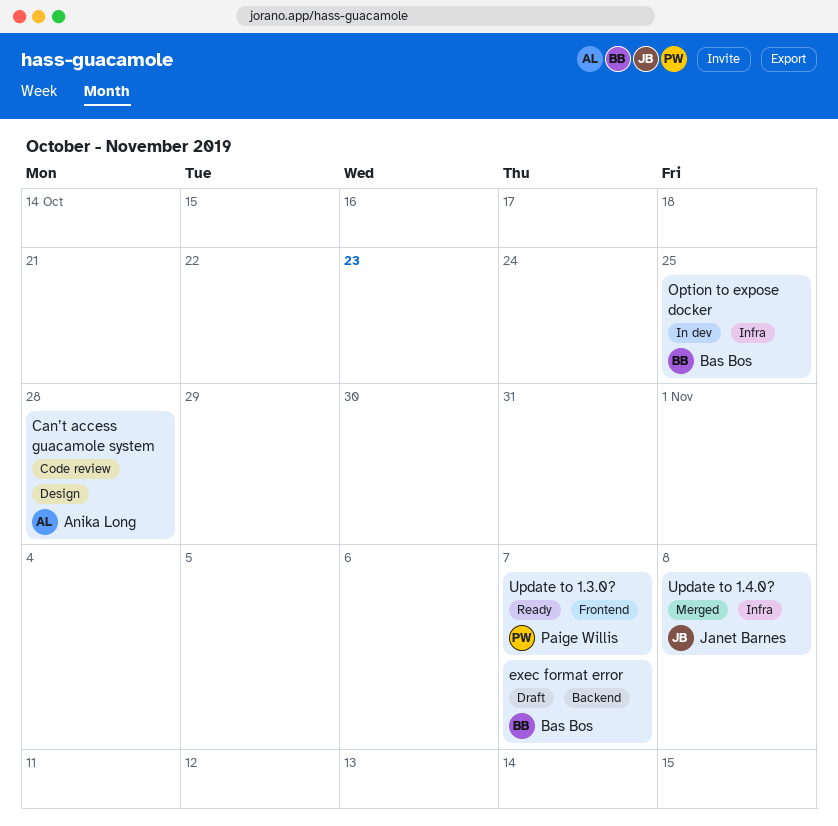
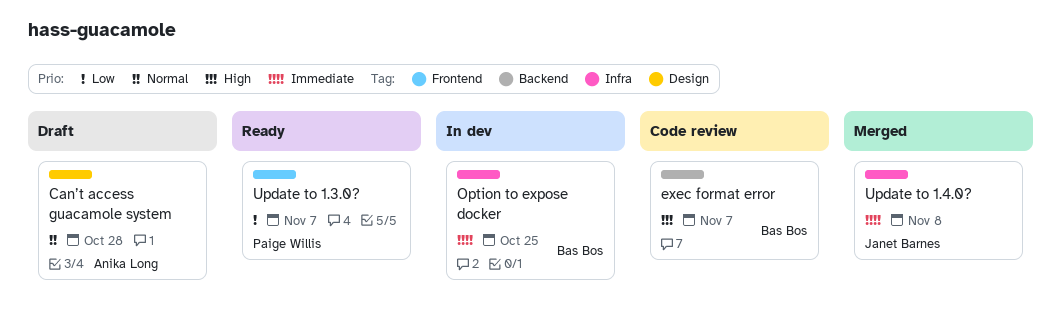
Can’t access guacamole system, status: Code review -> Draft
exec format error, status: Draft -> Code review

